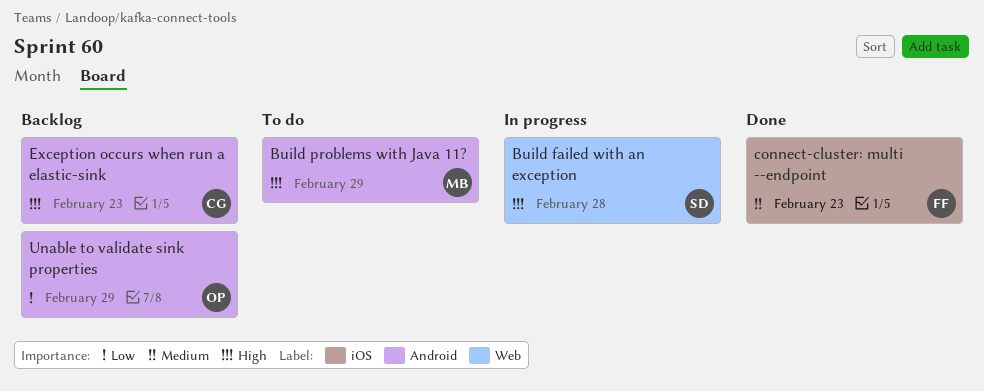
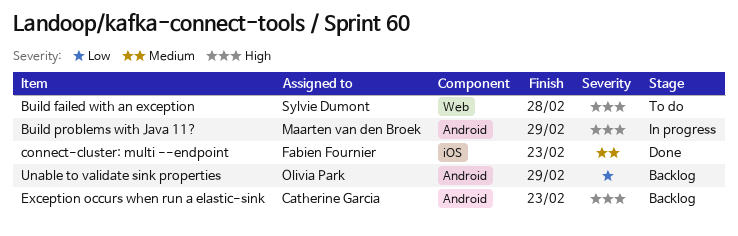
Build failed with an exception, status: In progress -> To do
Build problems with Java 11?, status: To do -> In progress

